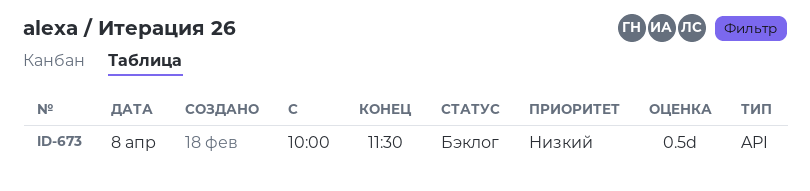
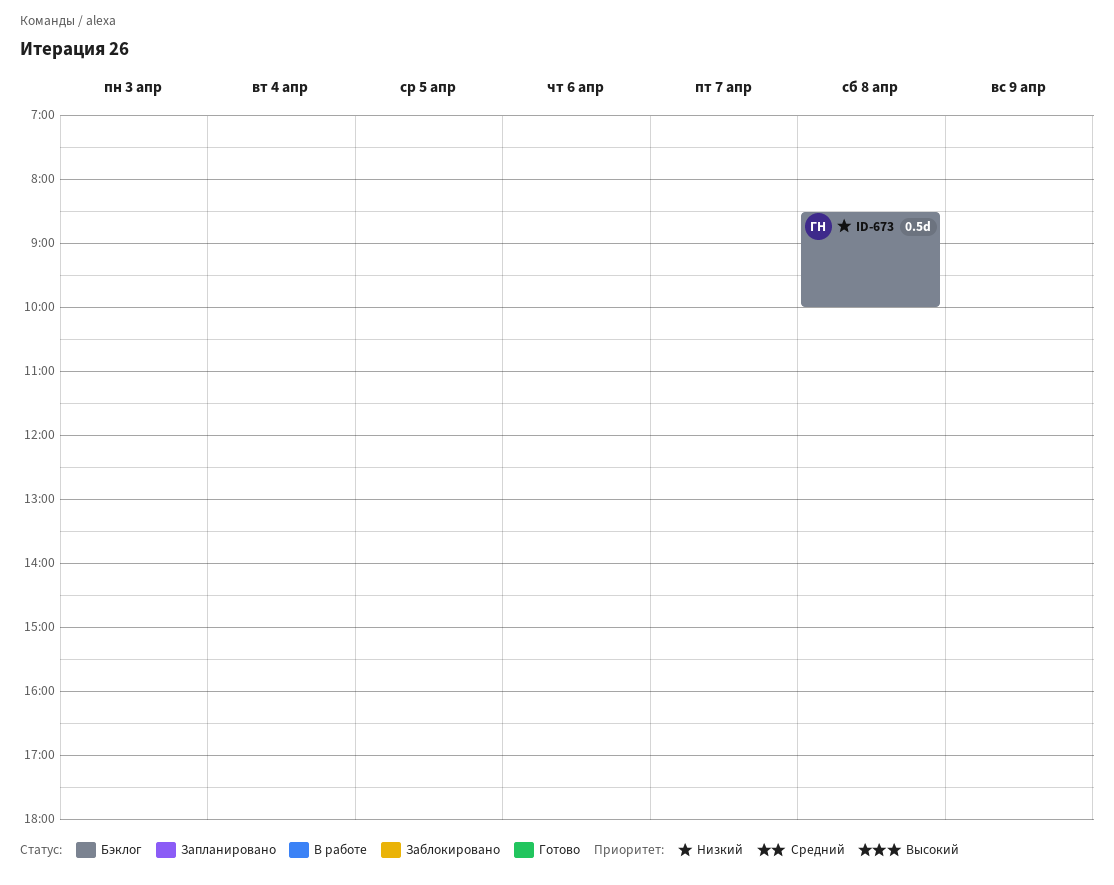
ID-673, begins: 10:00 -> 08:30
ID-673, ends: 11:30 -> 10:00

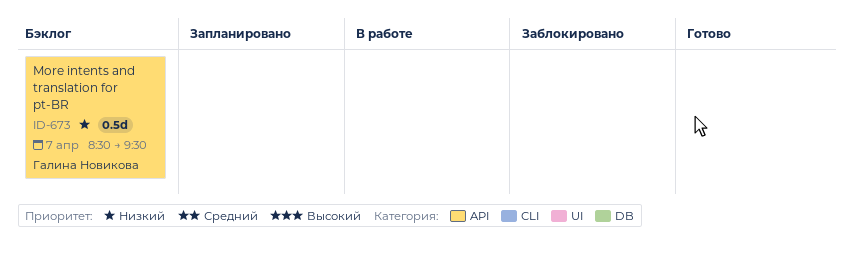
ID-673, day: Apr 8 -> Apr 7
ID-673, ends: 10:00 -> 09:30

